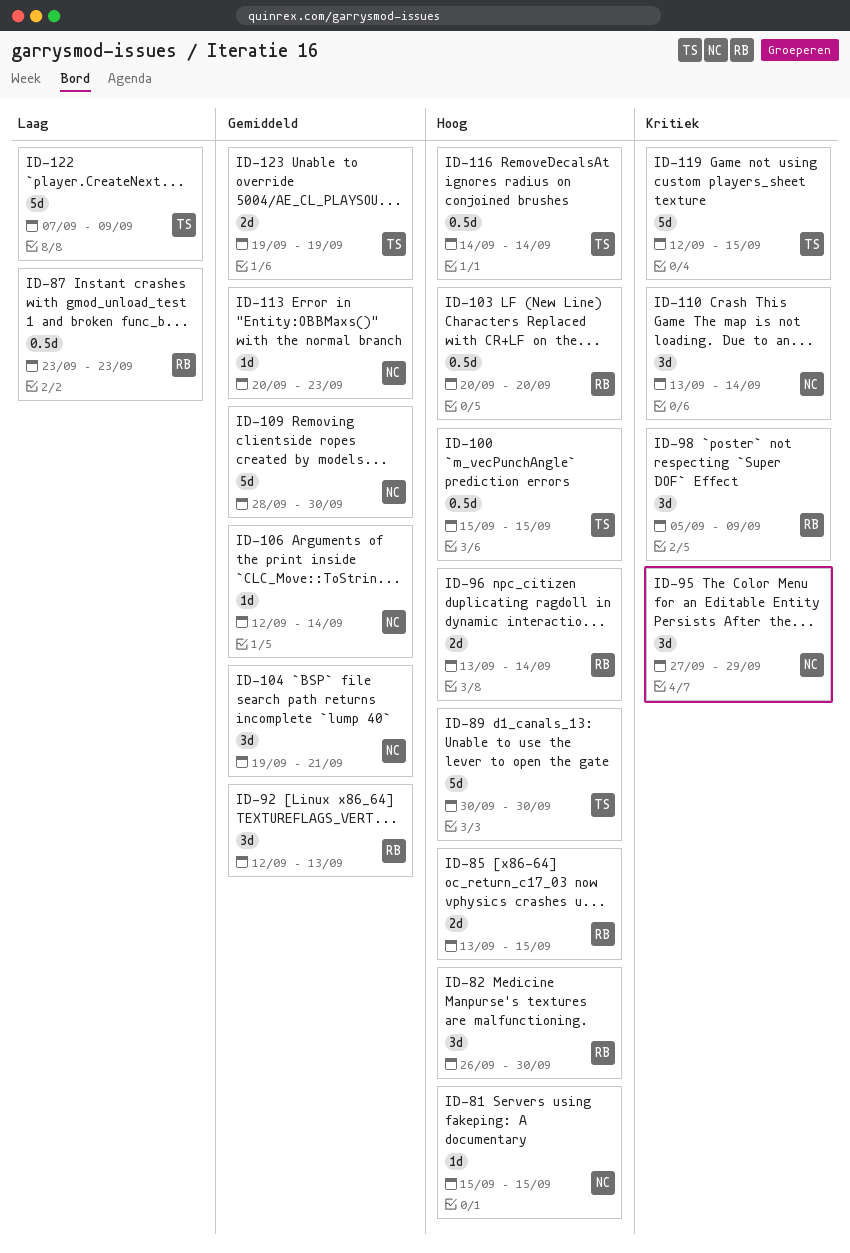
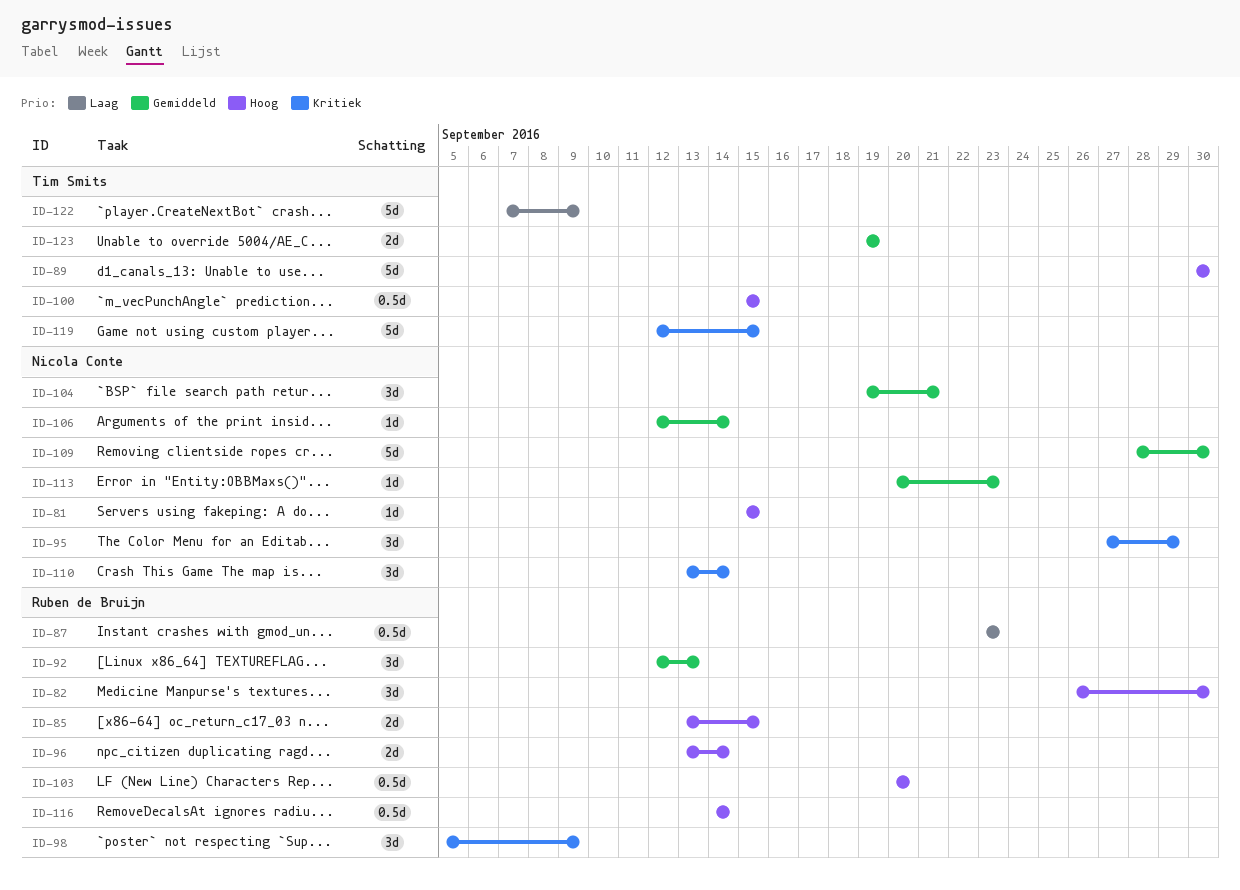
ID-116, owner: Tim Smits -> Ruben de Bruijn

